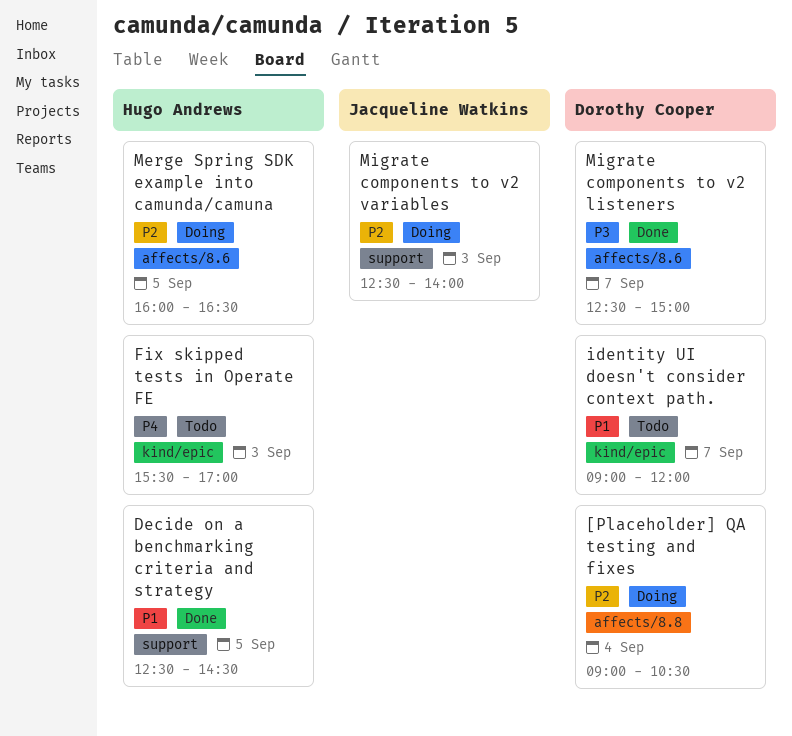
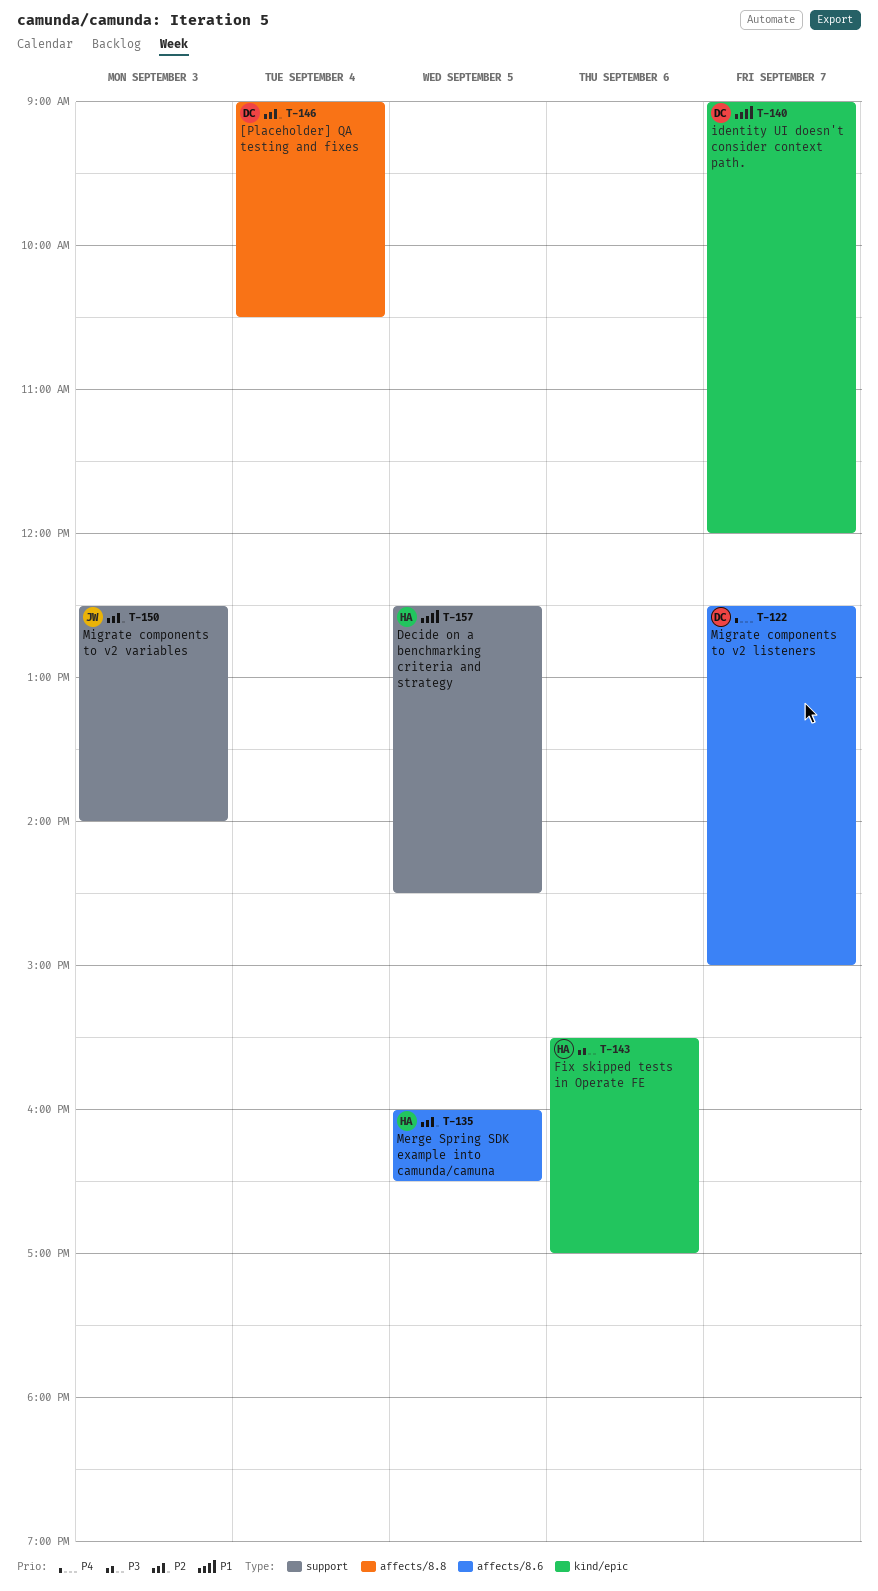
Fix skipped tests in Operate FE, priority: P4 -> P3
Fix skipped tests in Operate FE, day: Sep 3 -> Sep 6
Migrate components to v2 listeners, priority: P3 -> P4

